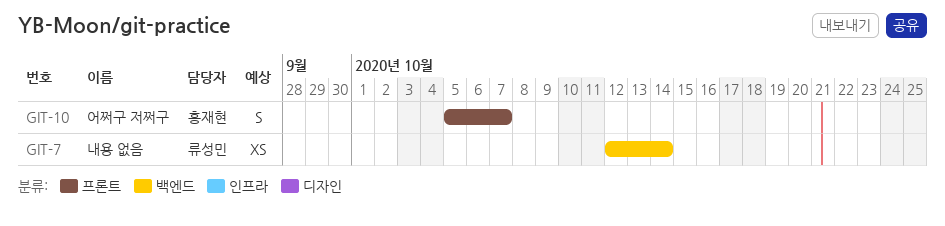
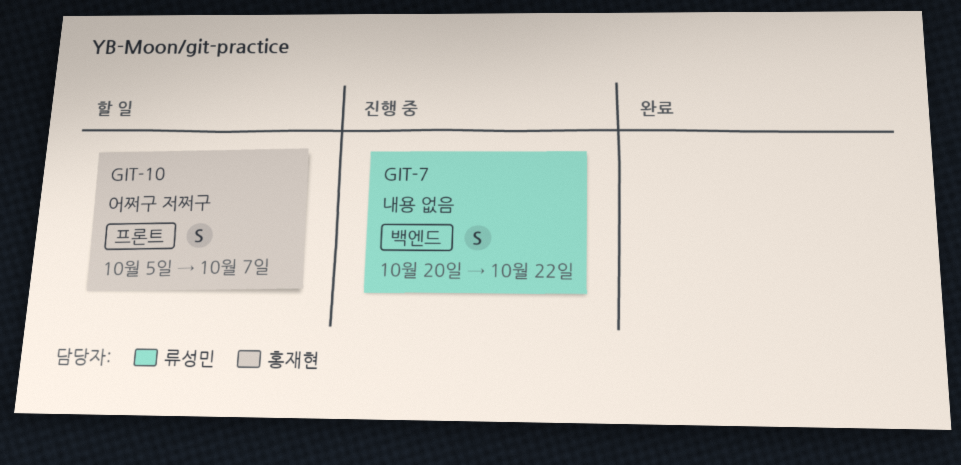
GIT-7, estimate: XS -> S
GIT-7, start: Oct 12 -> Oct 20
GIT-7, due: Oct 14 -> Oct 22

